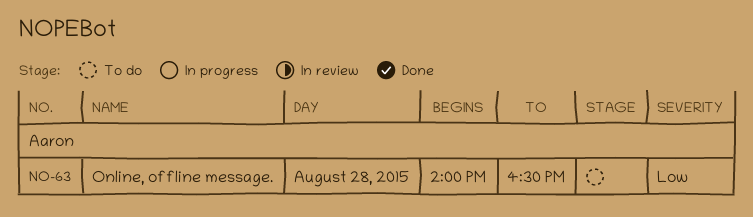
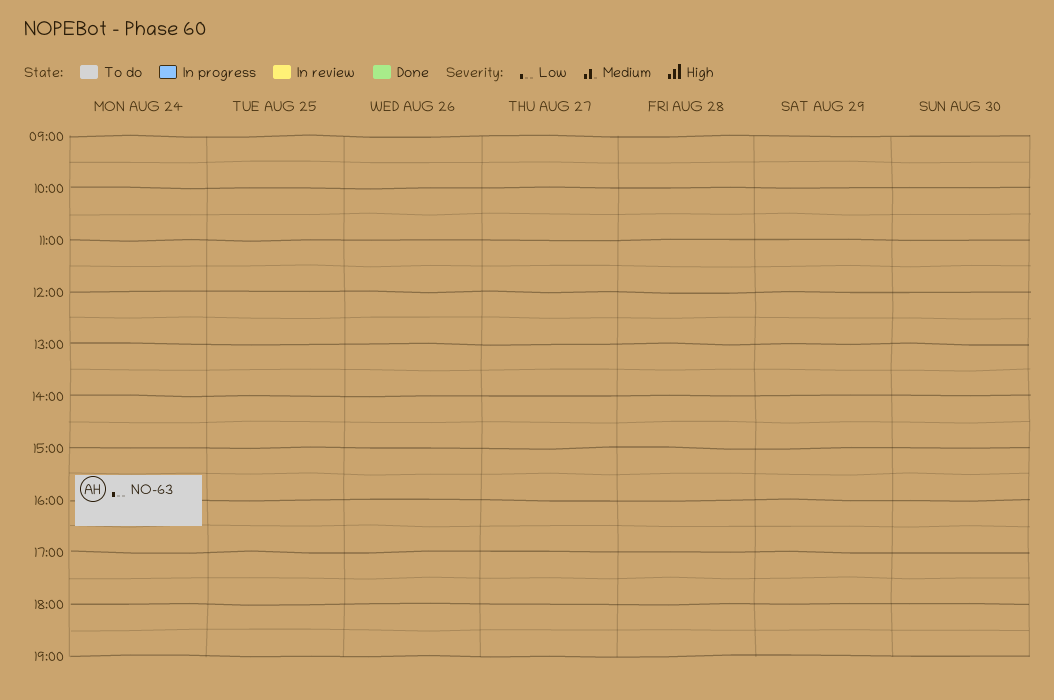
NO-63, day: Aug 28 -> Aug 24
NO-63, begins: 14:00 -> 15:30

